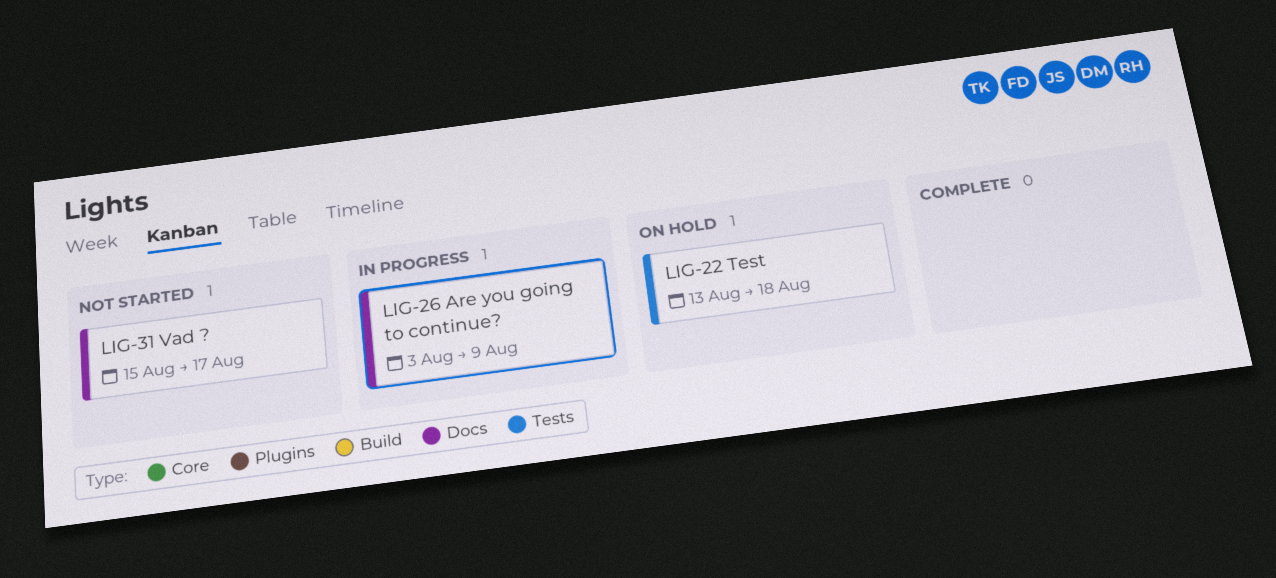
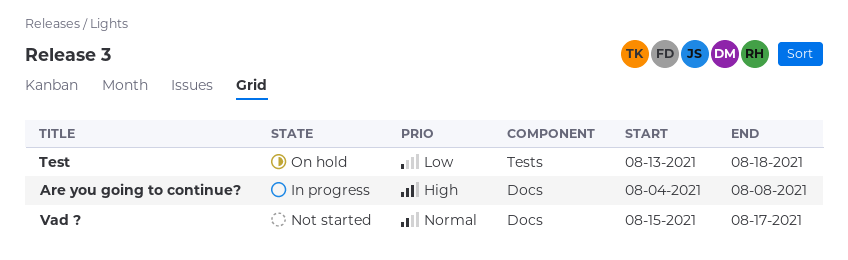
Are you going to continue?, start: Aug 3 -> Aug 4
Are you going to continue?, due: Aug 9 -> Aug 8

